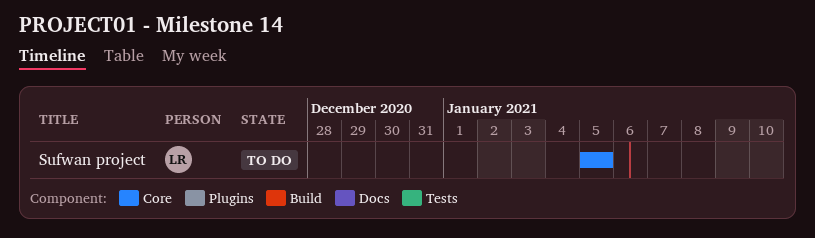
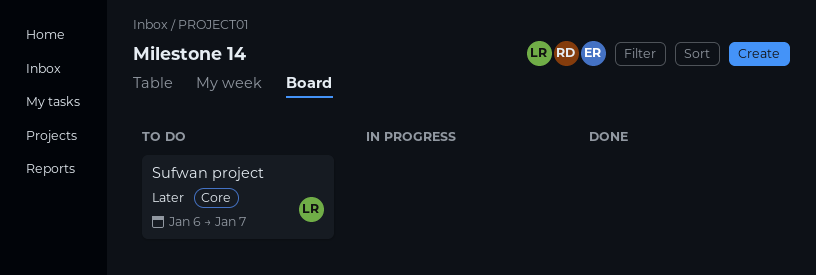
Sufwan project, start: Jan 5 -> Jan 6
Sufwan project, due: Jan 5 -> Jan 7

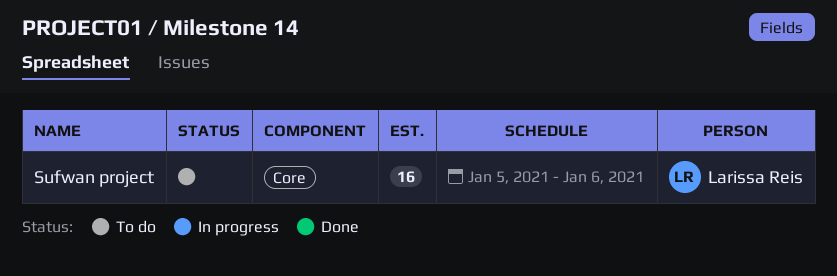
Sufwan project, start: Jan 6 -> Jan 5
Sufwan project, due: Jan 7 -> Jan 6

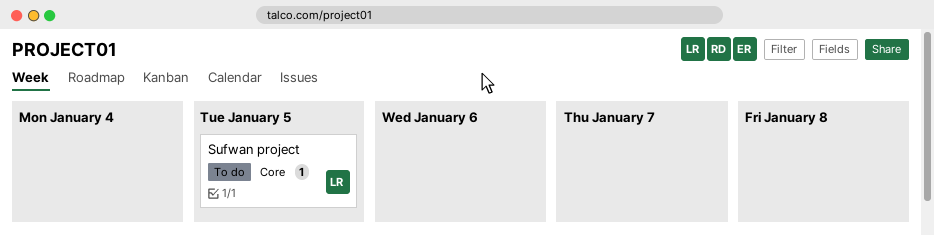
Sufwan project, estimate: 16 -> 1
Sufwan project, due: Jan 6 -> Jan 5

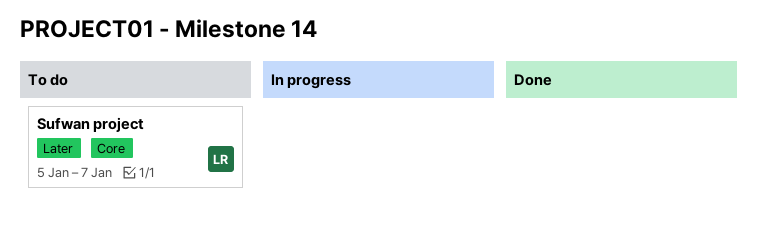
Sufwan project, due: Jan 5 -> Jan 7

